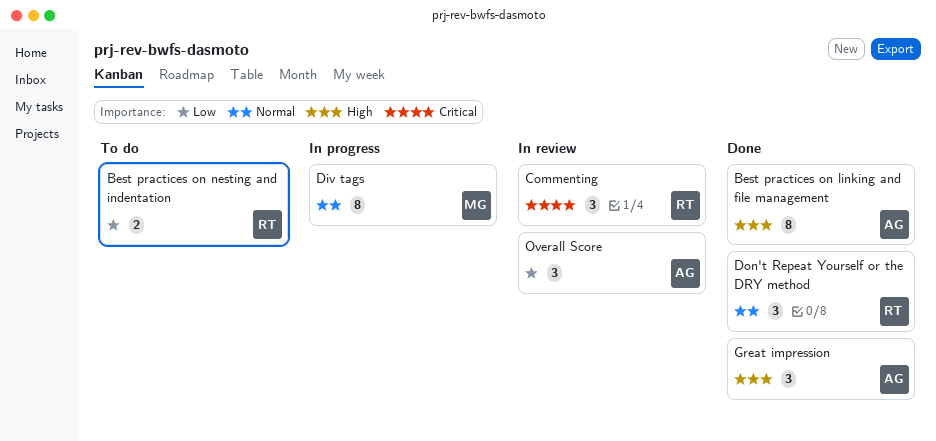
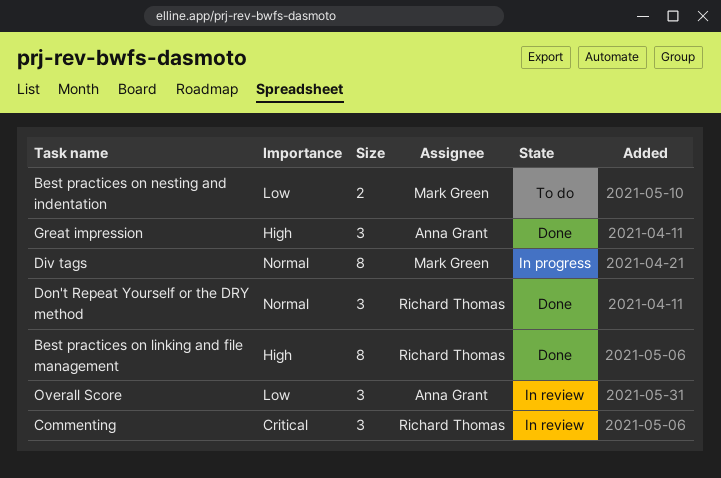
Best practices on linking and file management, owner: Anna Grant -> Richard Thomas
Best practices on nesting and indentation, owner: Richard Thomas -> Mark Green

